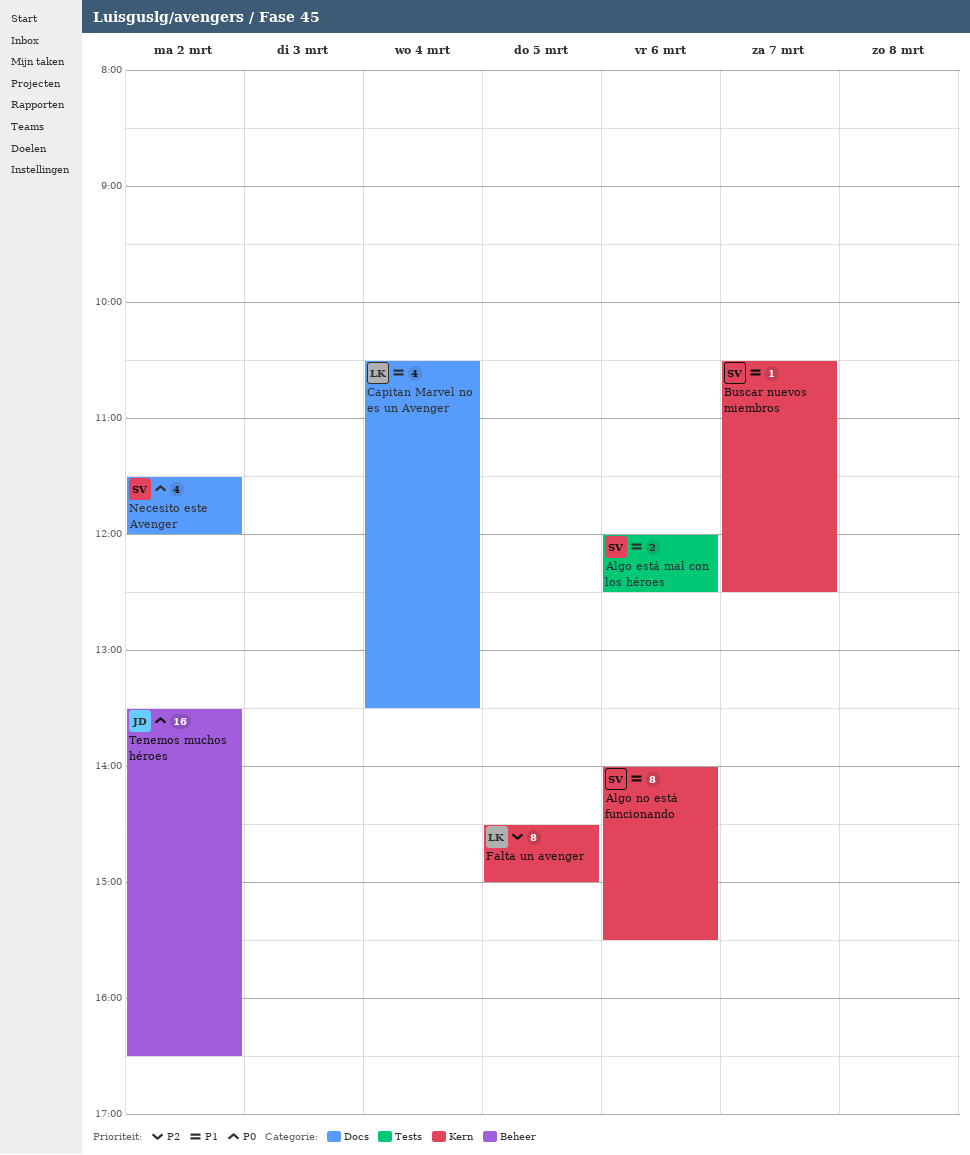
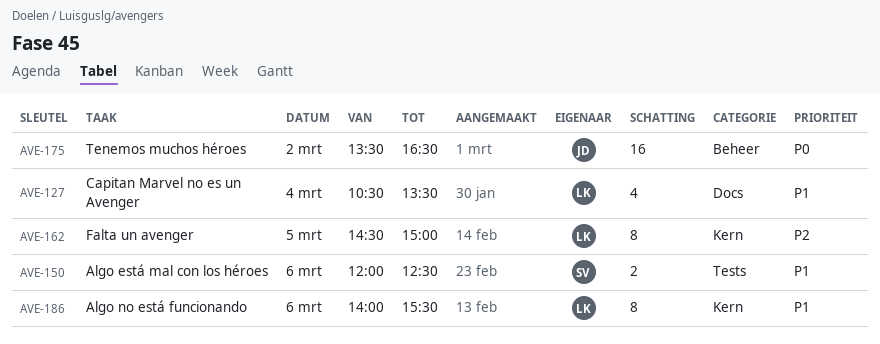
Algo no está funcionando, owner: SV -> LK
Buscar nuevos miembros: present -> none
Necesito este Avenger: present -> none

